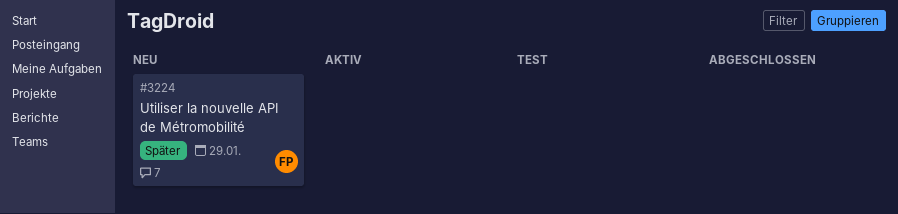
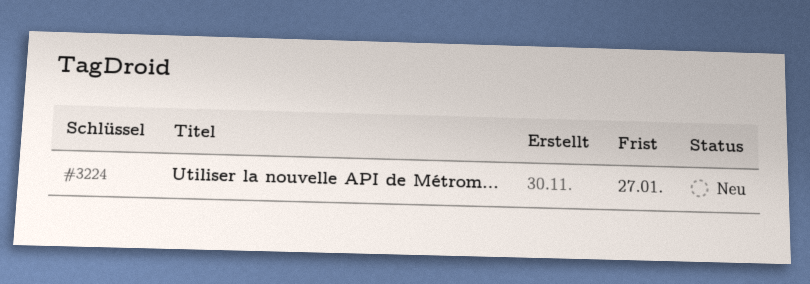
#3224, due: Jan 29 -> Jan 27

